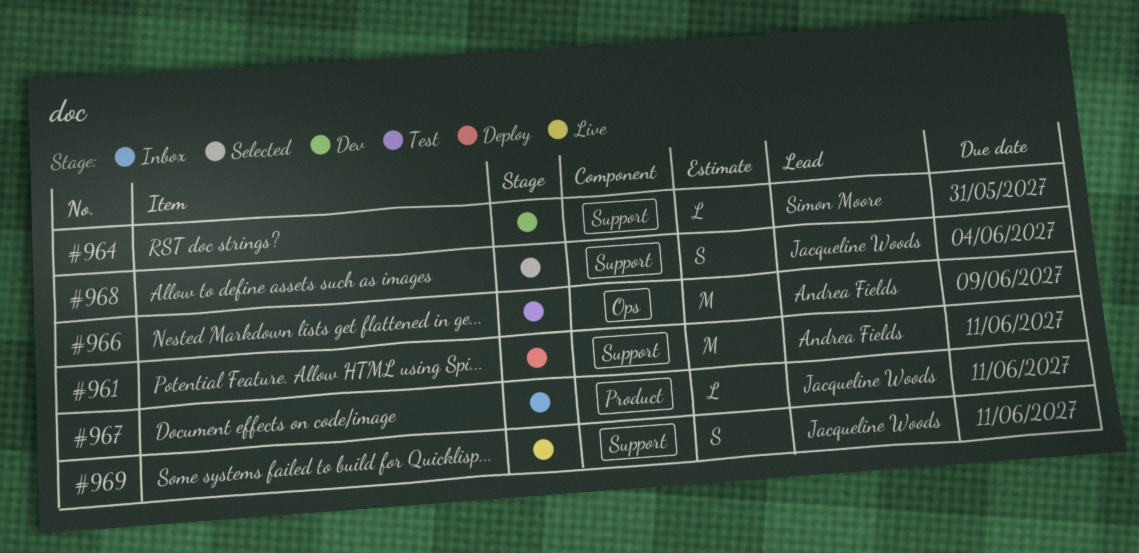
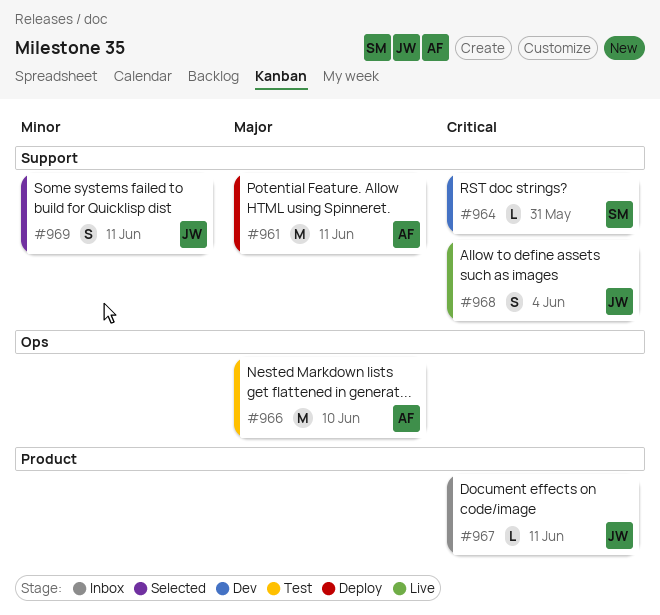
#966, due: Jun 9 -> Jun 10
#968, status: Selected -> Live
#969, status: Live -> Selected

